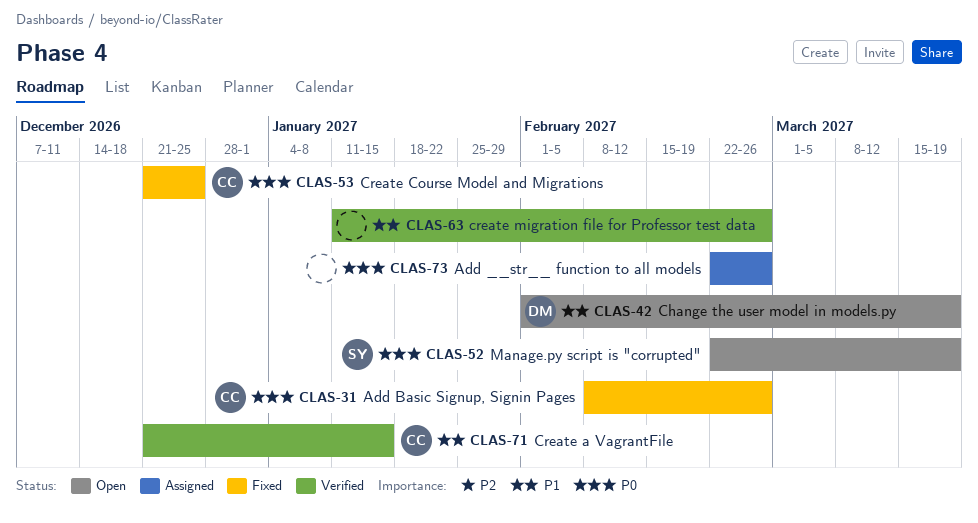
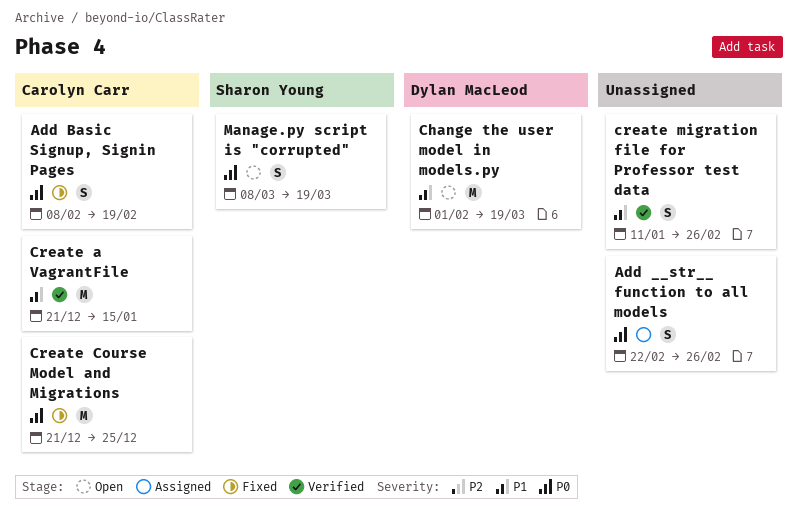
Add Basic Signup, Signin Pages, due: Feb 26 -> Feb 19
Manage.py script is "corrupted", start: Feb 22 -> Mar 8

